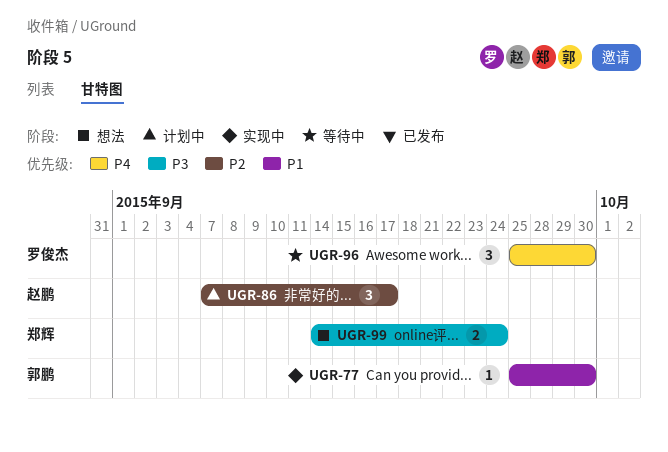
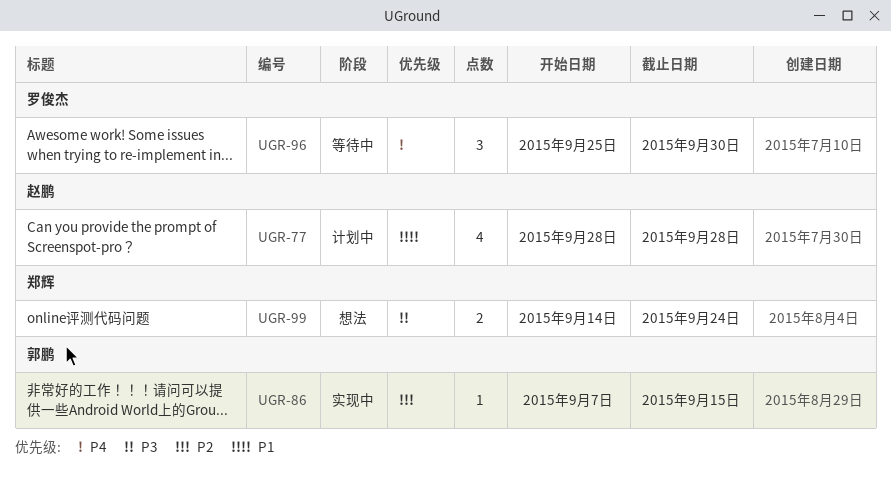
UGR-77, status: 实现中 -> 计划中
UGR-77, owner: 郭鹏 -> 赵鹏
UGR-77, estimate: 1 -> 4
UGR-77, start: Sep 25 -> Sep 28
UGR-77, due: Sep 30 -> Sep 28
UGR-86, status: 计划中 -> 实现中
UGR-86, owner: 赵鹏 -> 郭鹏
UGR-86, estimate: 3 -> 1
UGR-86, due: Sep 17 -> Sep 15

